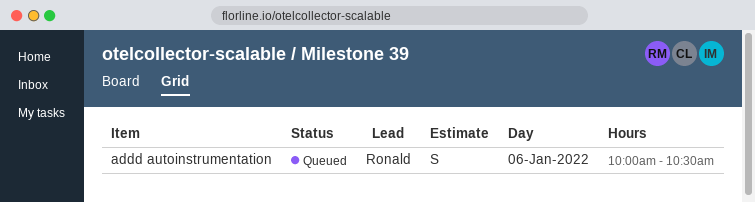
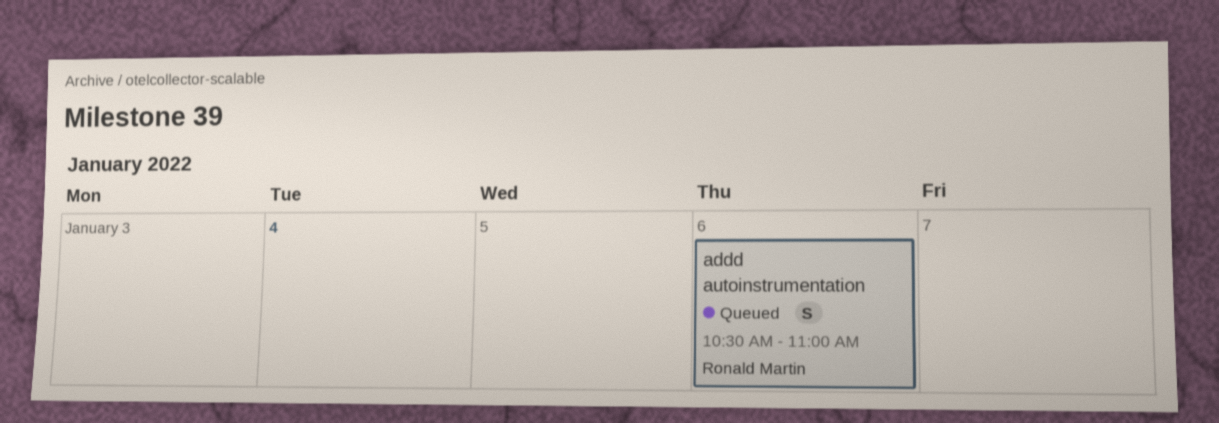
addd autoinstrumentation, begins: 10:00 -> 10:30
addd autoinstrumentation, ends: 10:30 -> 11:00

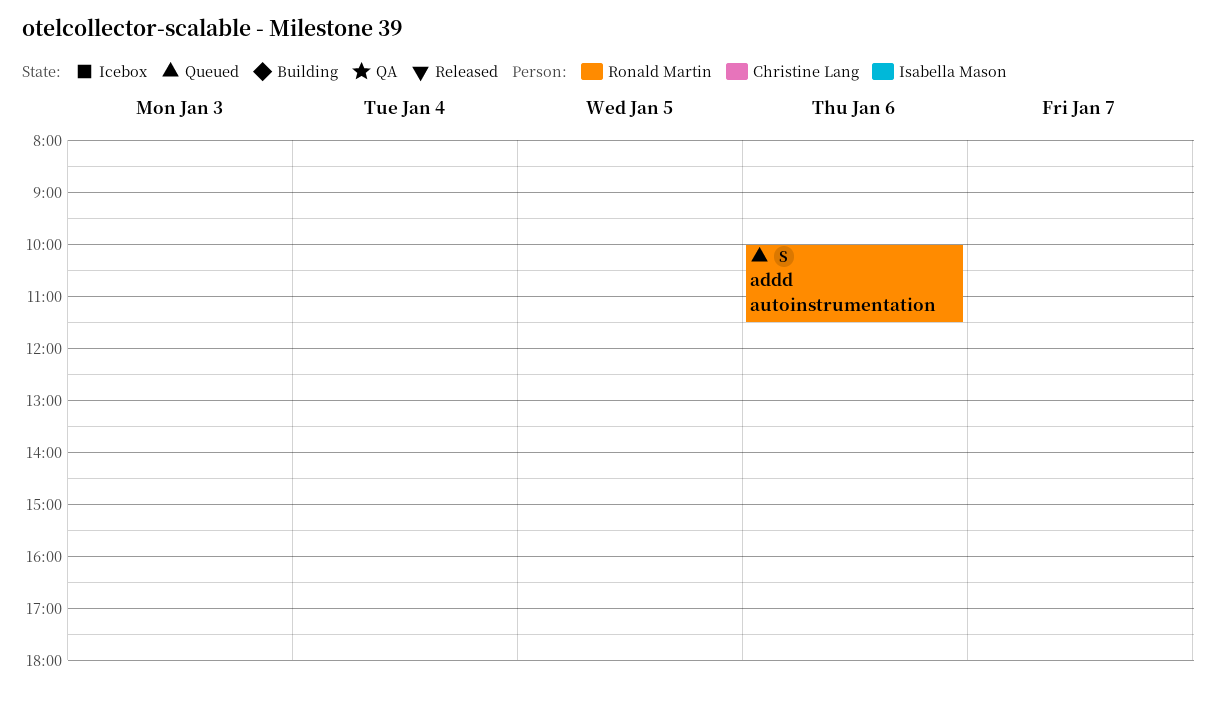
addd autoinstrumentation, begins: 10:30 -> 10:00
addd autoinstrumentation, ends: 11:00 -> 11:30

